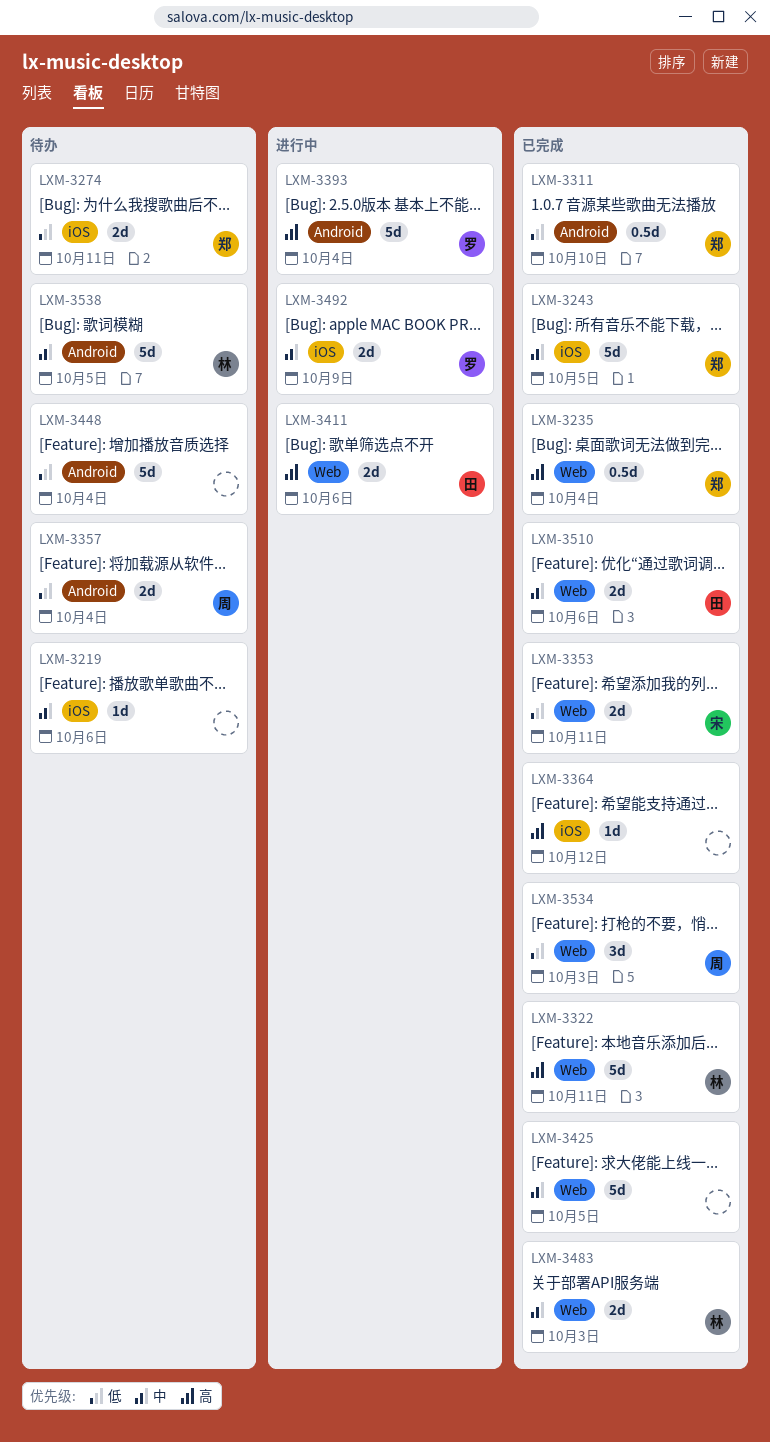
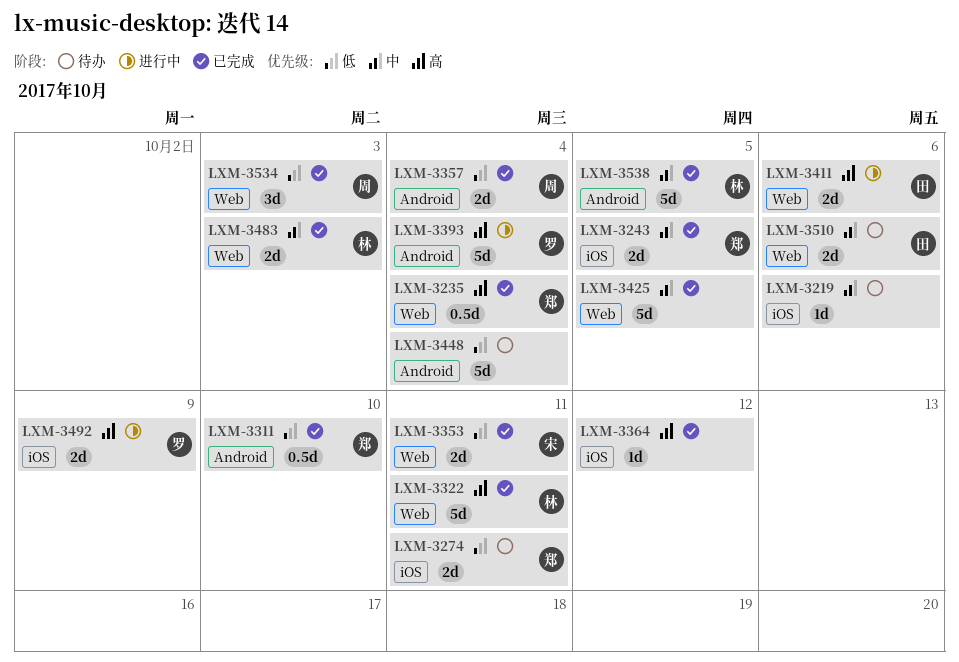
LXM-3243, estimate: 5d -> 2d
LXM-3357, status: 待办 -> 已完成
LXM-3492, priority: 中 -> 高
LXM-3510, status: 已完成 -> 待办
LXM-3538, status: 待办 -> 已完成

